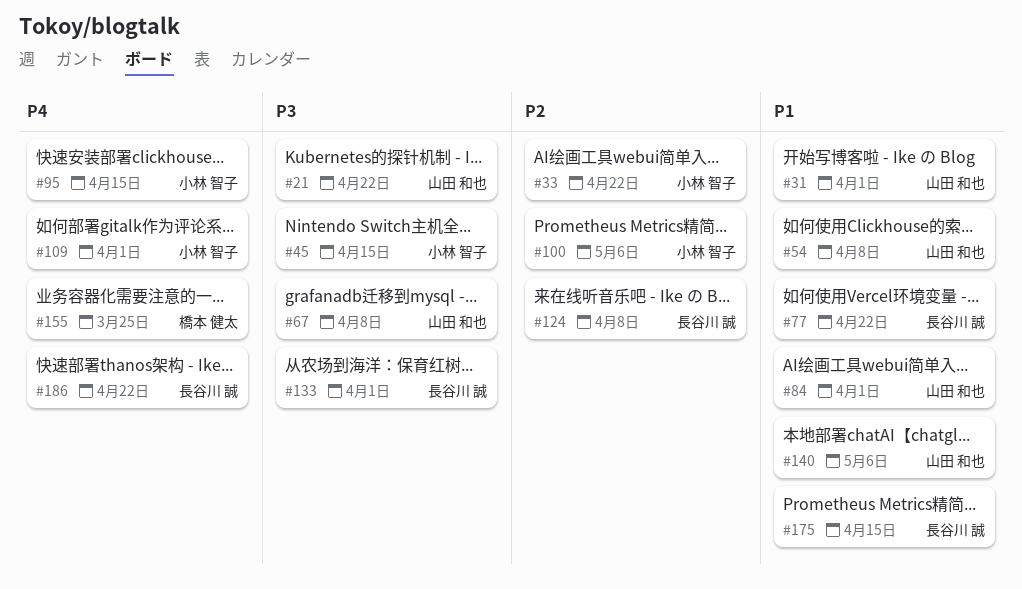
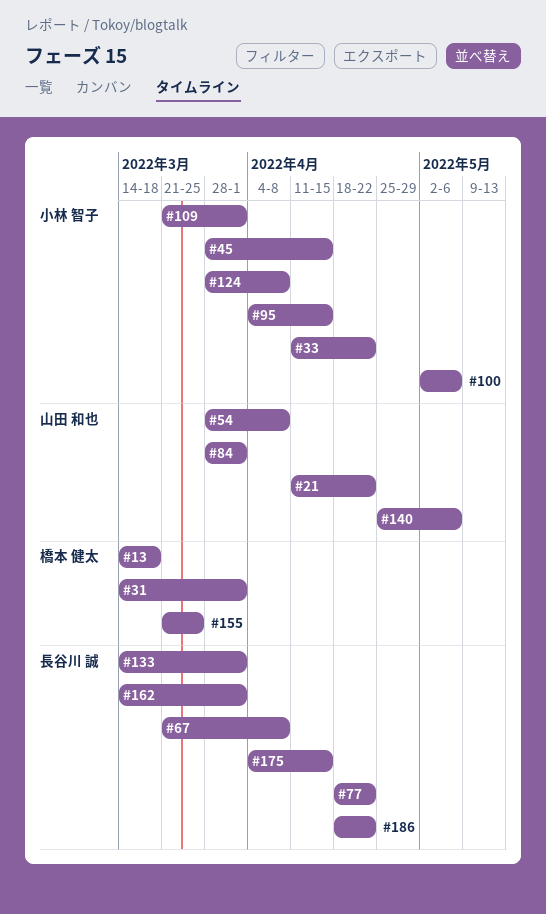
#13: none -> present
#31, owner: 山田 和也 -> 橋本 健太
#67, owner: 山田 和也 -> 長谷川 誠
#124, owner: 長谷川 誠 -> 小林 智子
#162: none -> present

